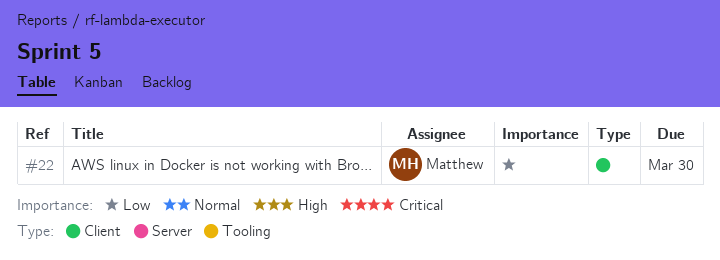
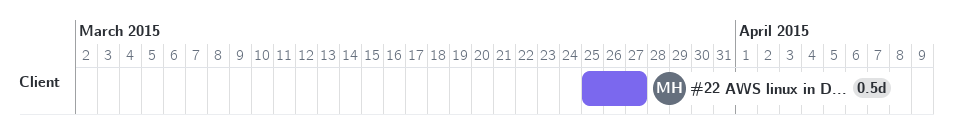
#22, due: Mar 30 -> Mar 27

